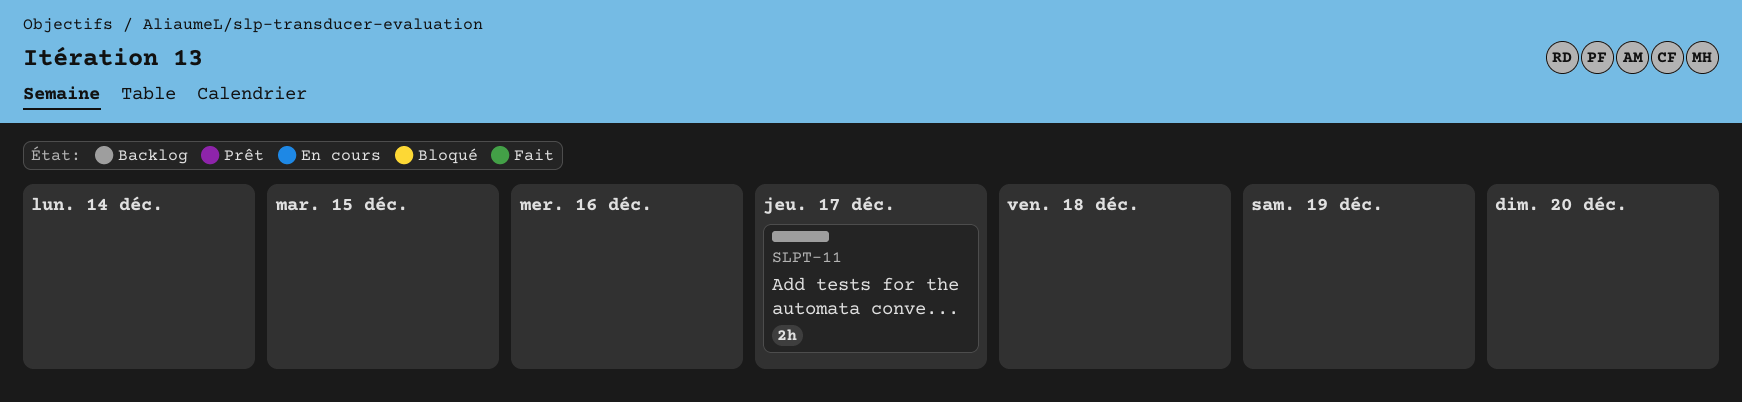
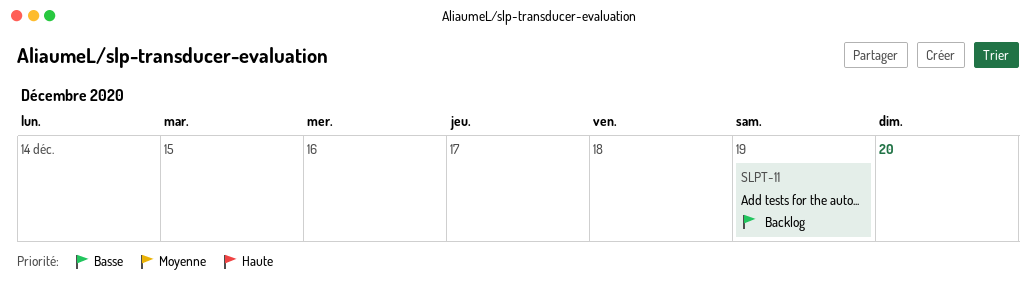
SLPT-11, due: Dec 17 -> Dec 19

